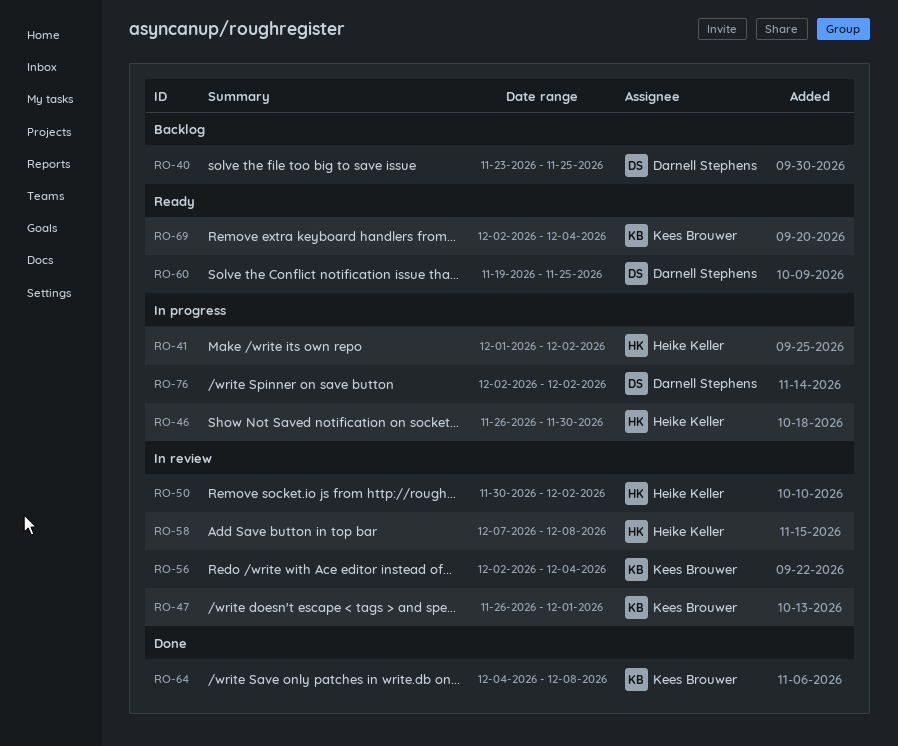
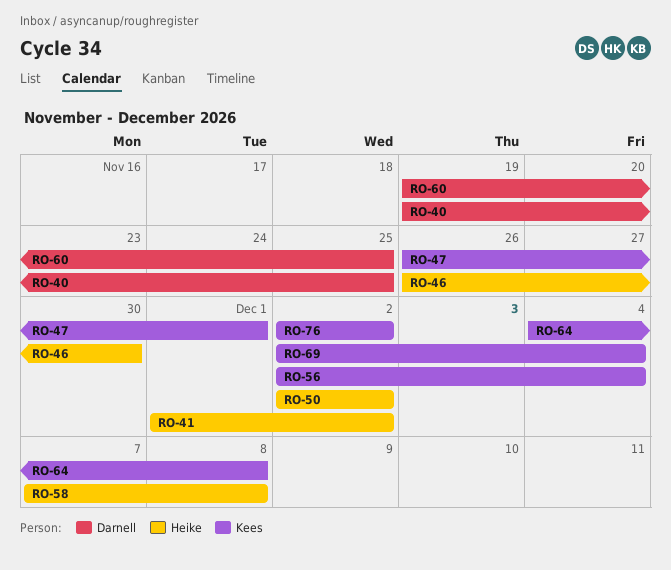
RO-40, start: Nov 23 -> Nov 19
RO-50, start: Nov 30 -> Dec 2
RO-76, owner: Darnell Stephens -> Kees Brouwer

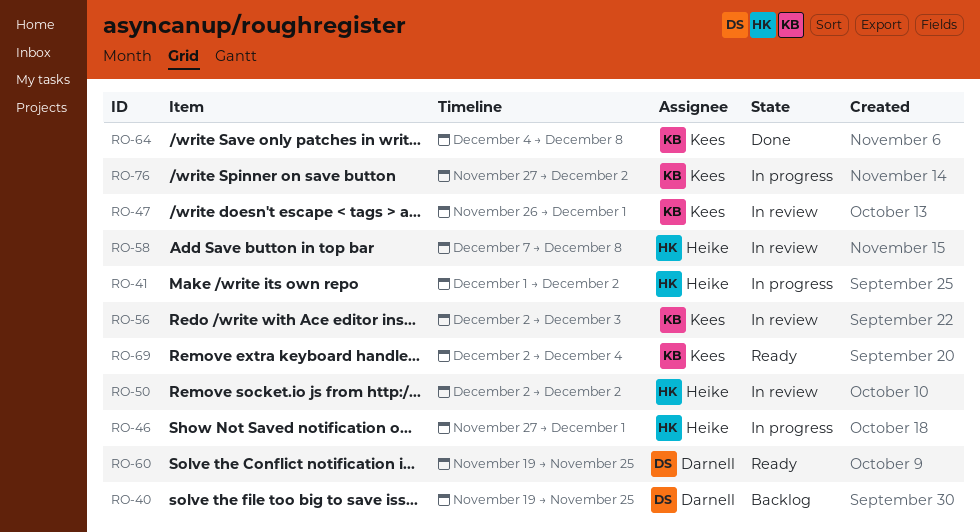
RO-46, start: Nov 26 -> Nov 27
RO-46, due: Nov 30 -> Dec 1
RO-56, due: Dec 4 -> Dec 3
RO-76, start: Dec 2 -> Nov 27

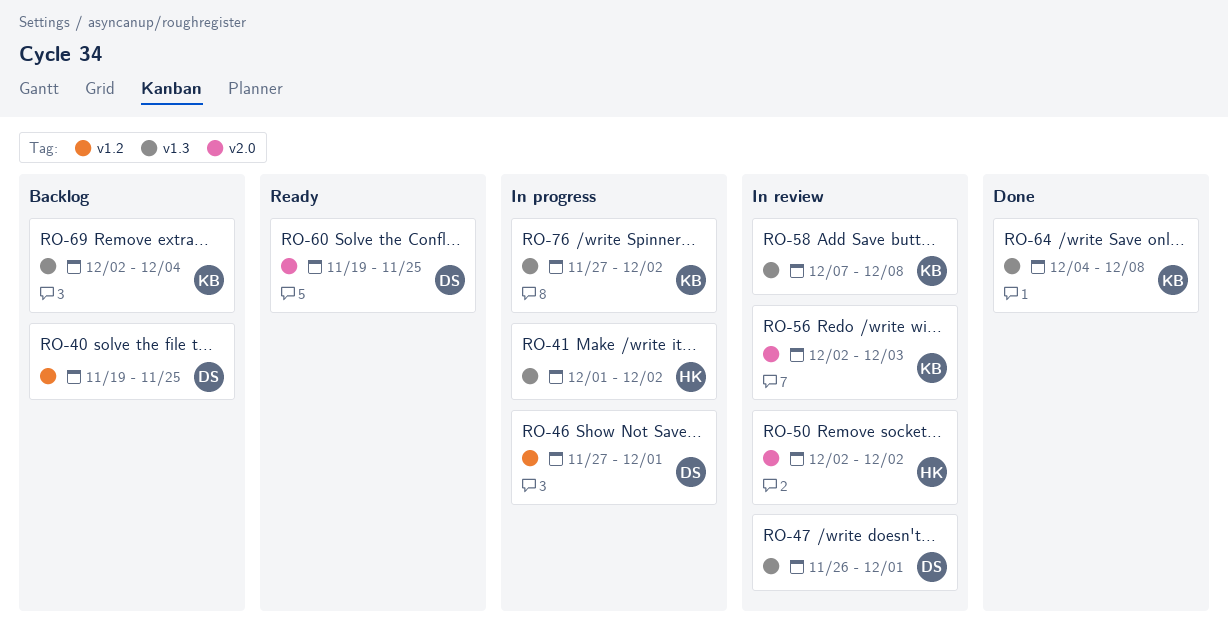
RO-46, owner: Heike -> Darnell
RO-47, owner: Kees -> Darnell
RO-58, owner: Heike -> Kees
RO-69, status: Ready -> Backlog

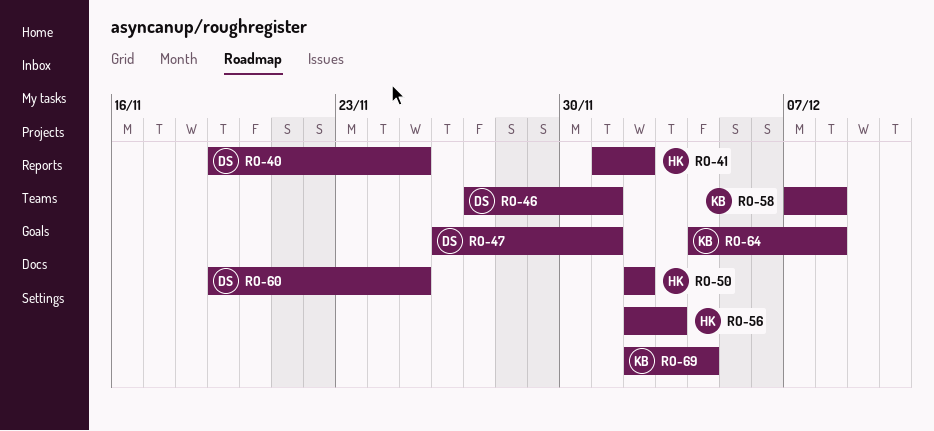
RO-56, owner: KB -> HK
RO-76: present -> none

